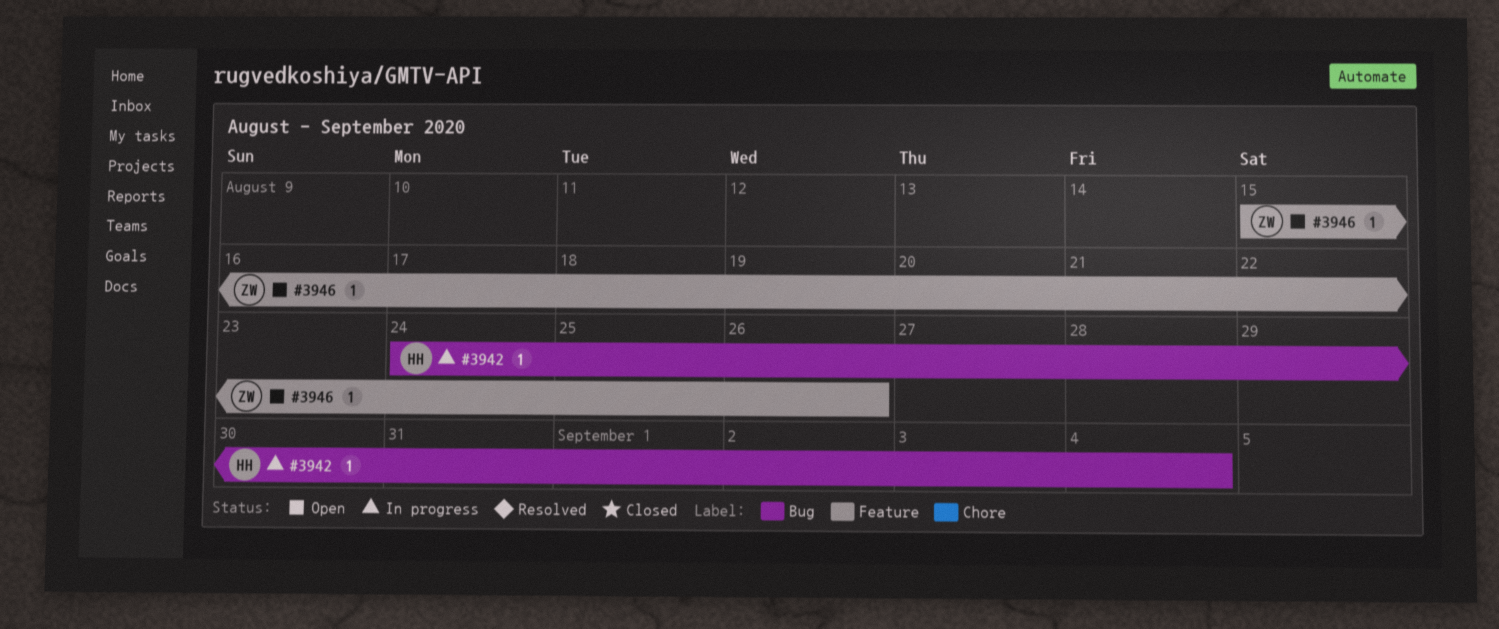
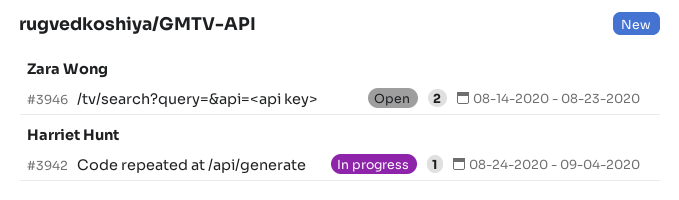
#3946, estimate: 1 -> 2
#3946, start: Aug 15 -> Aug 14
#3946, due: Aug 26 -> Aug 23

